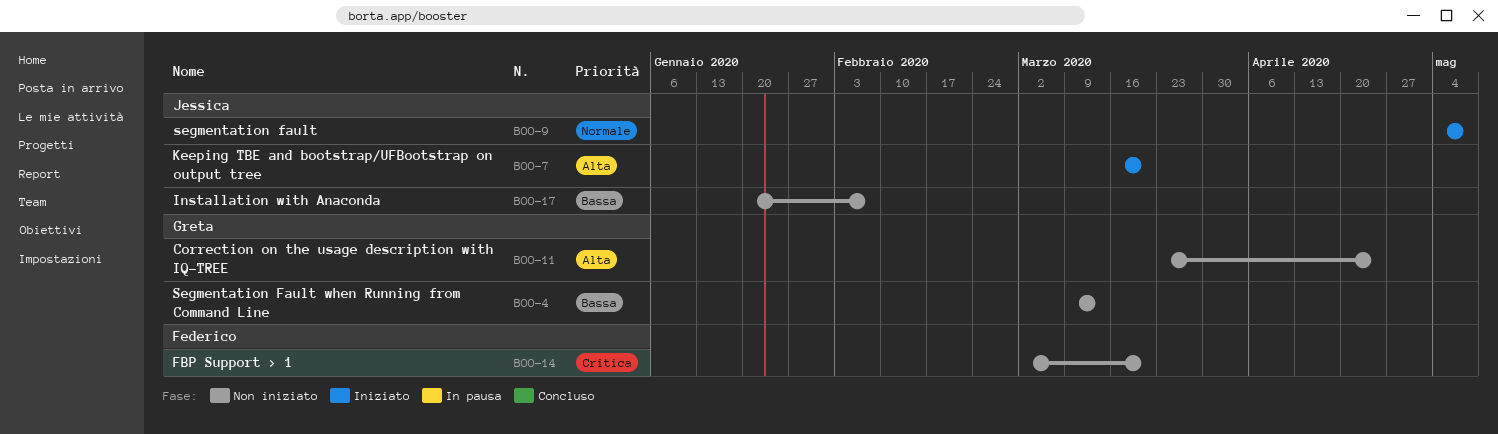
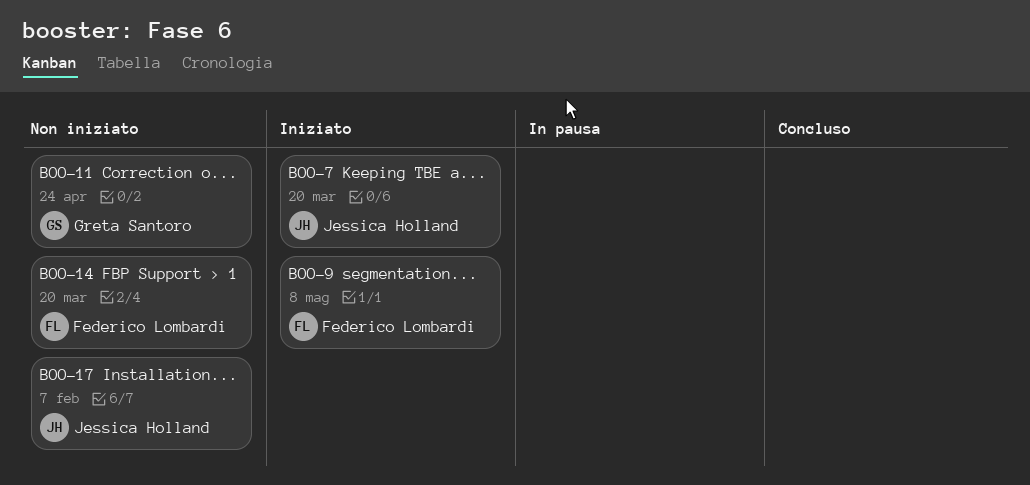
BOO-4: present -> none
BOO-9, owner: Jessica Holland -> Federico Lombardi

